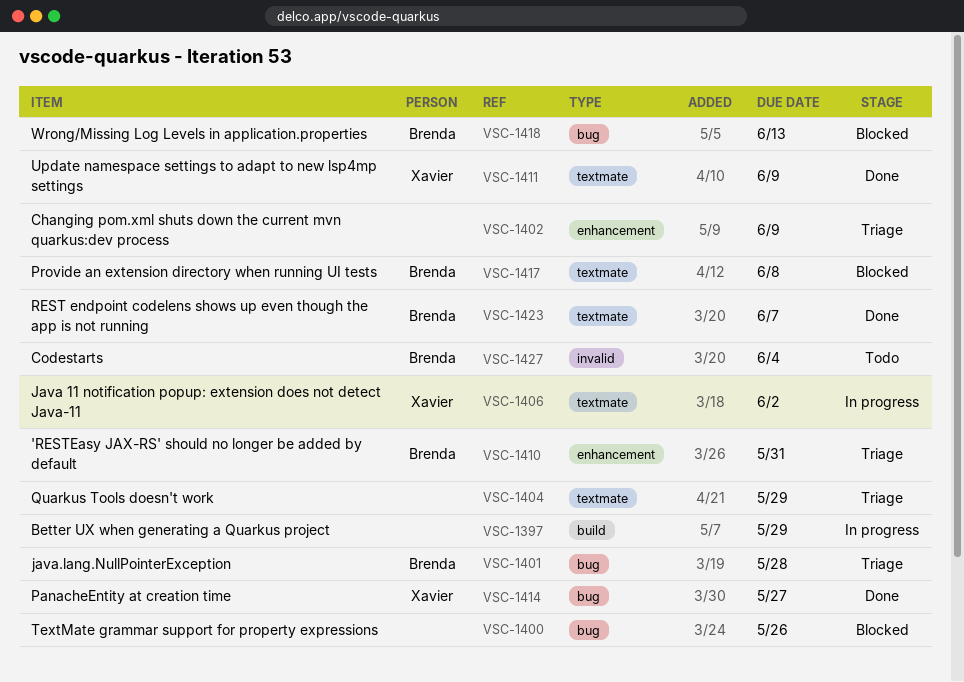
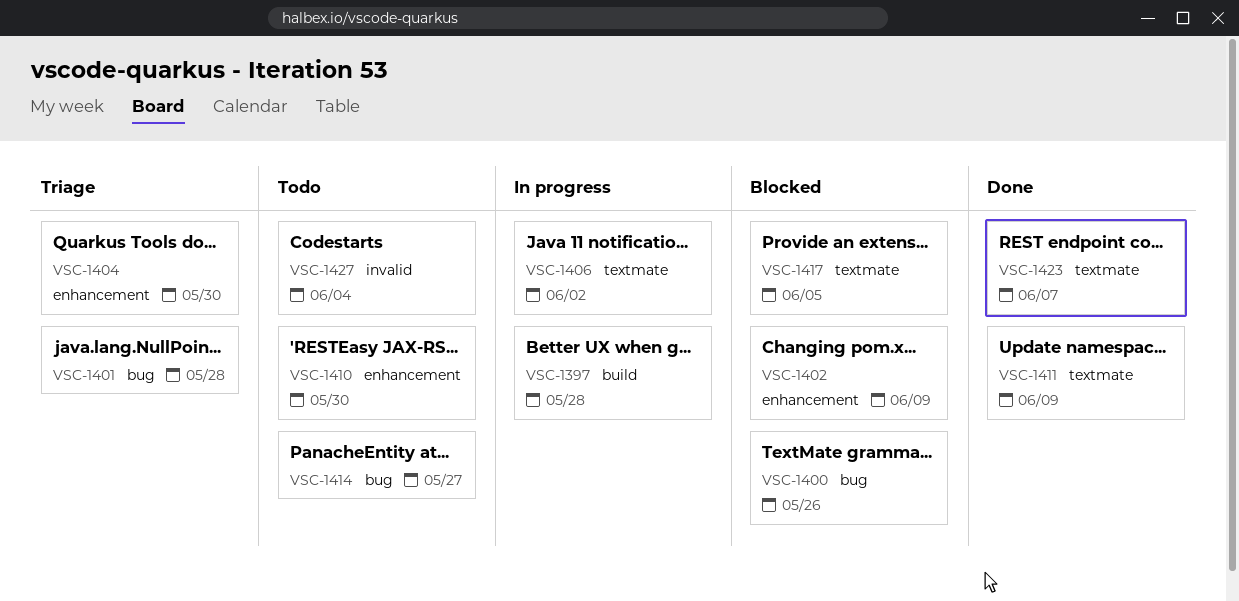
VSC-1397, due: May 29 -> May 28
VSC-1402, status: Triage -> Blocked
VSC-1404, label: textmate -> enhancement
VSC-1404, due: May 29 -> May 30
VSC-1410, status: Triage -> Todo
VSC-1410, due: May 31 -> May 30
VSC-1414, status: Done -> Todo
VSC-1417, due: Jun 8 -> Jun 5
VSC-1418: present -> none

